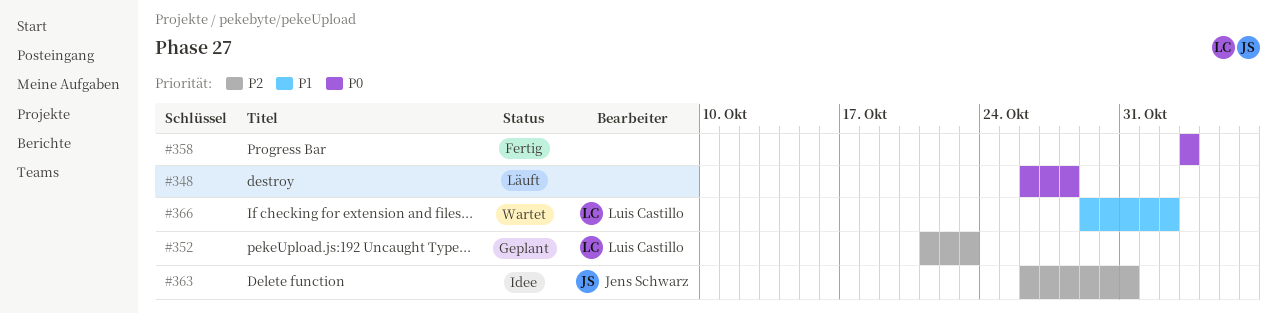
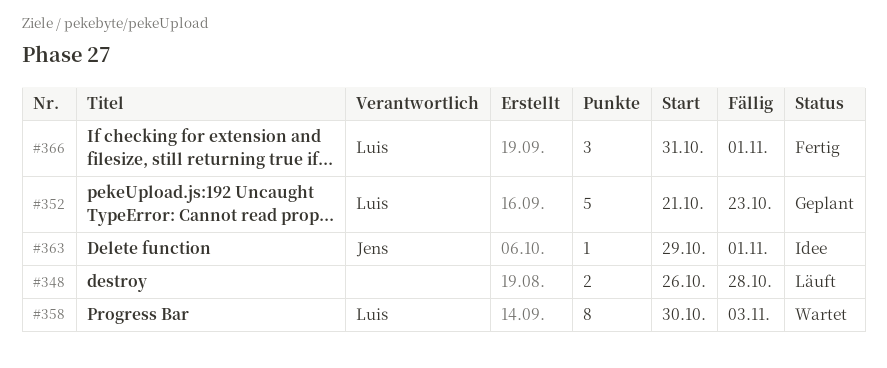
#358, status: Fertig -> Wartet
#358, owner: none -> Luis Castillo
#358, start: Nov 3 -> Oct 30
#363, start: Oct 26 -> Oct 29
#363, due: Oct 31 -> Nov 1
#366, status: Wartet -> Fertig
#366, start: Oct 29 -> Oct 31
#366, due: Nov 2 -> Nov 1

